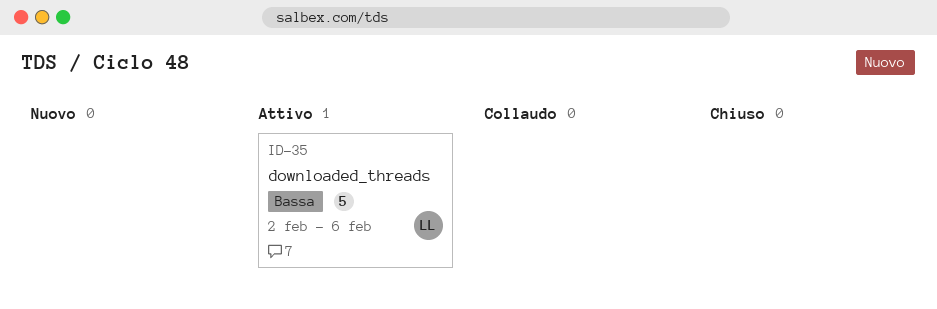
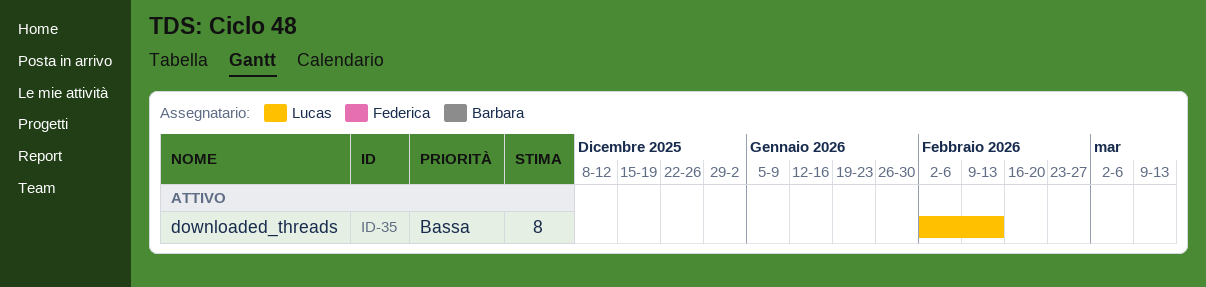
ID-35, estimate: 5 -> 8
ID-35, due: Feb 6 -> Feb 13

